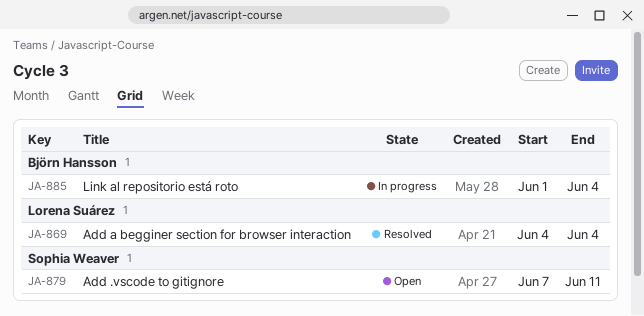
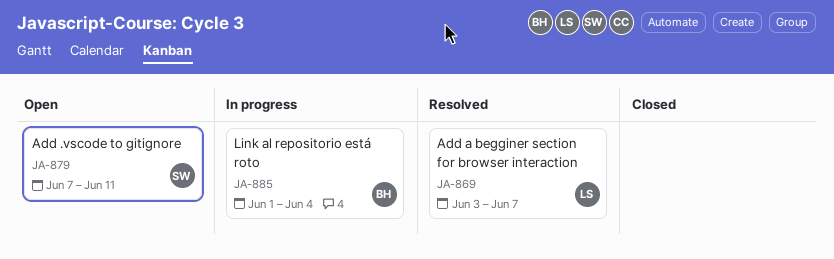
JA-869, start: Jun 4 -> Jun 3
JA-869, due: Jun 4 -> Jun 7

